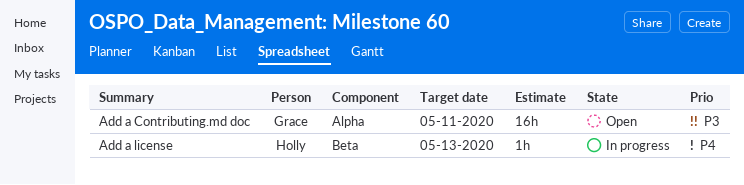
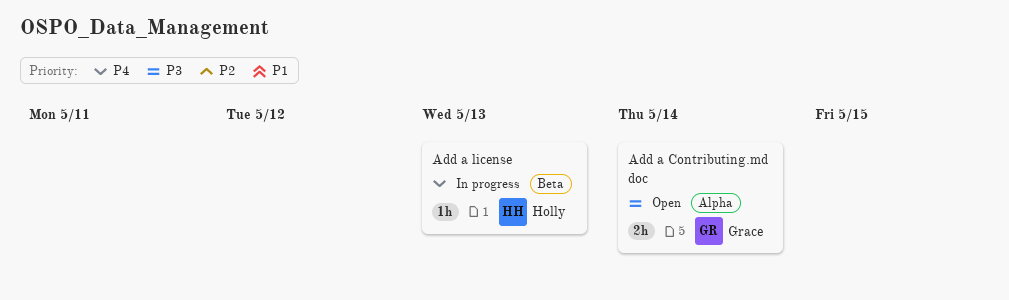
Add a Contributing.md doc, estimate: 16h -> 2h
Add a Contributing.md doc, due: May 11 -> May 14

